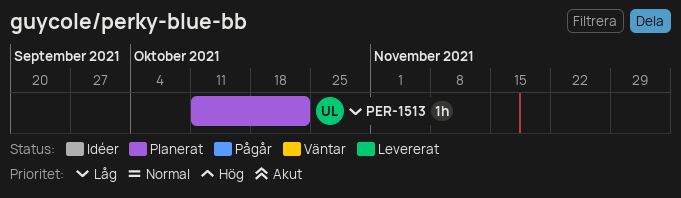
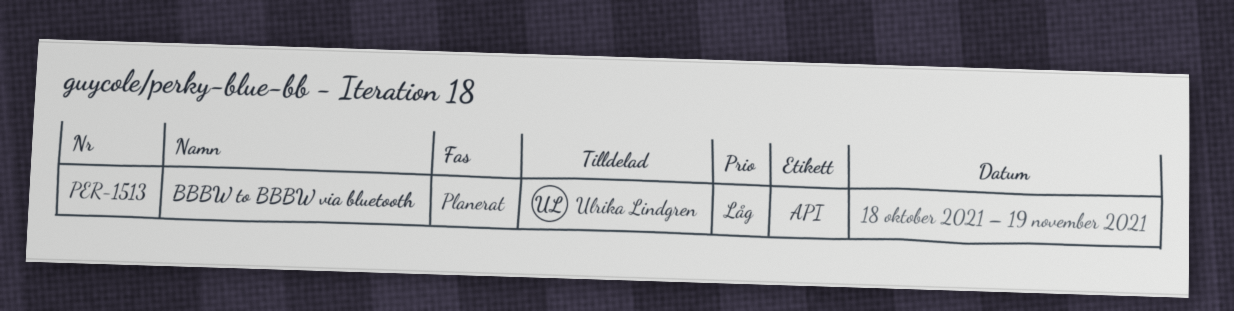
PER-1513, start: Oct 11 -> Oct 18
PER-1513, due: Oct 22 -> Nov 19

